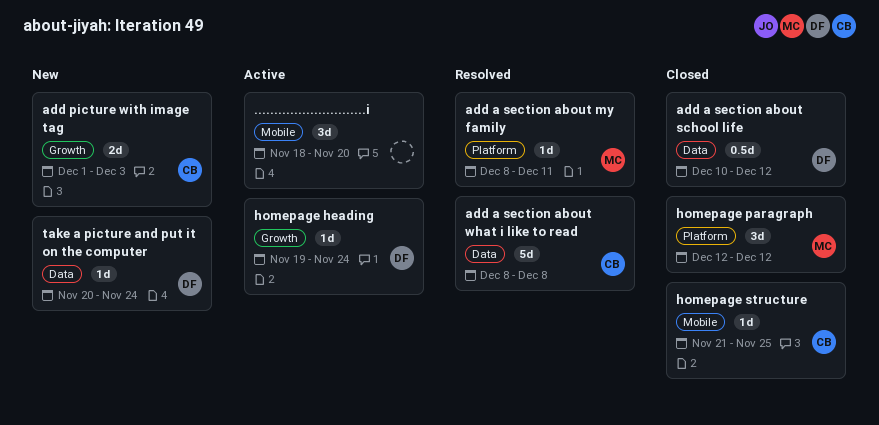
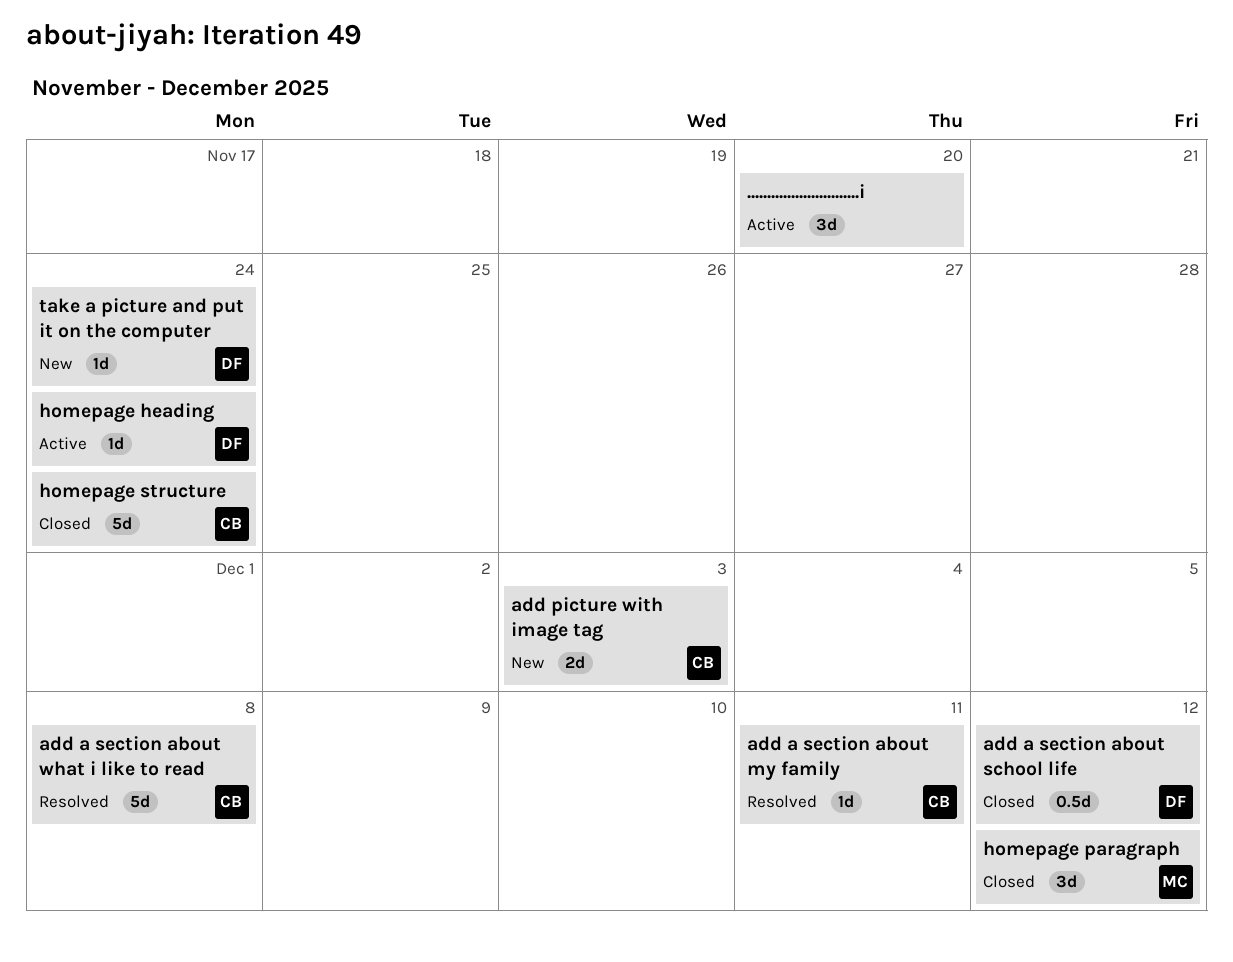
add a section about my family, owner: MC -> CB
homepage structure, estimate: 1d -> 5d
homepage structure, due: Nov 25 -> Nov 24

